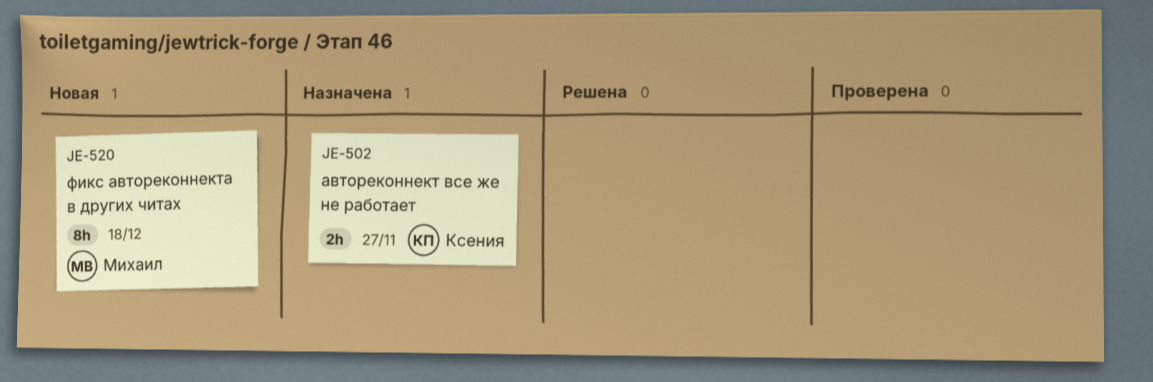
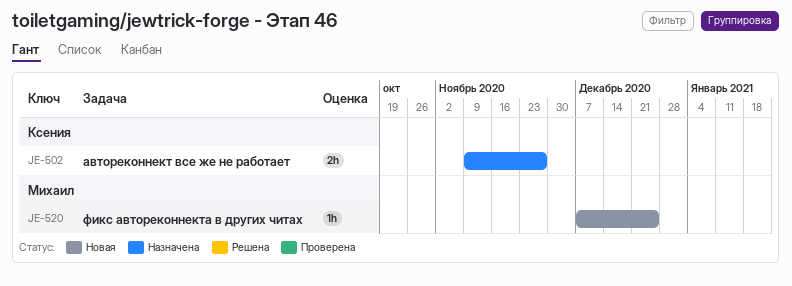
JE-520, estimate: 8h -> 1h
JE-520, due: Dec 18 -> Dec 25

